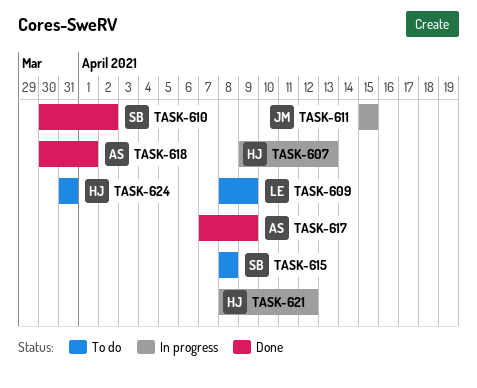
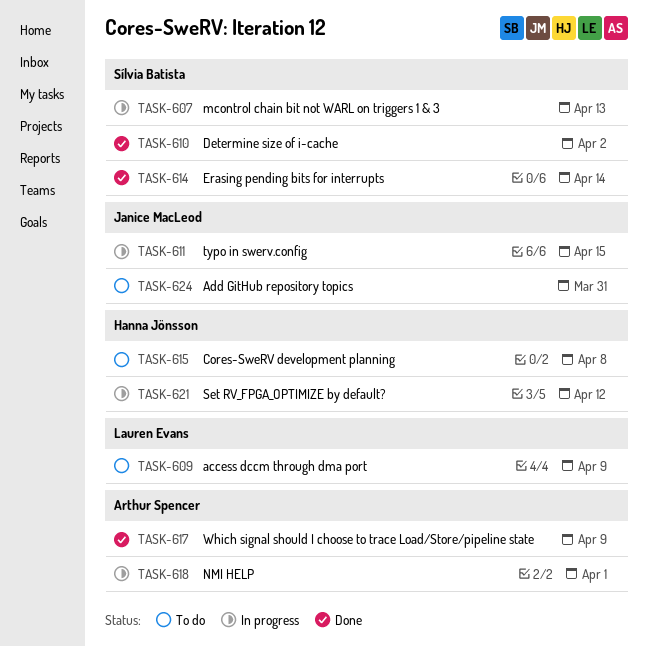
TASK-607, owner: Hanna Jönsson -> Sílvia Batista
TASK-614: none -> present
TASK-615, owner: Sílvia Batista -> Hanna Jönsson
TASK-618, status: Done -> In progress
TASK-624, owner: Hanna Jönsson -> Janice MacLeod

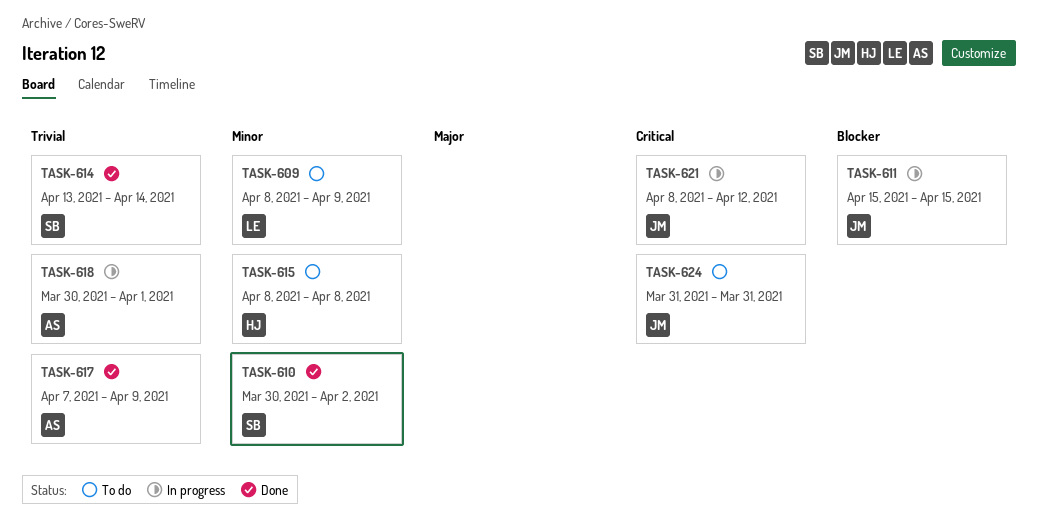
TASK-607: present -> none
TASK-621, owner: Hanna Jönsson -> Janice MacLeod

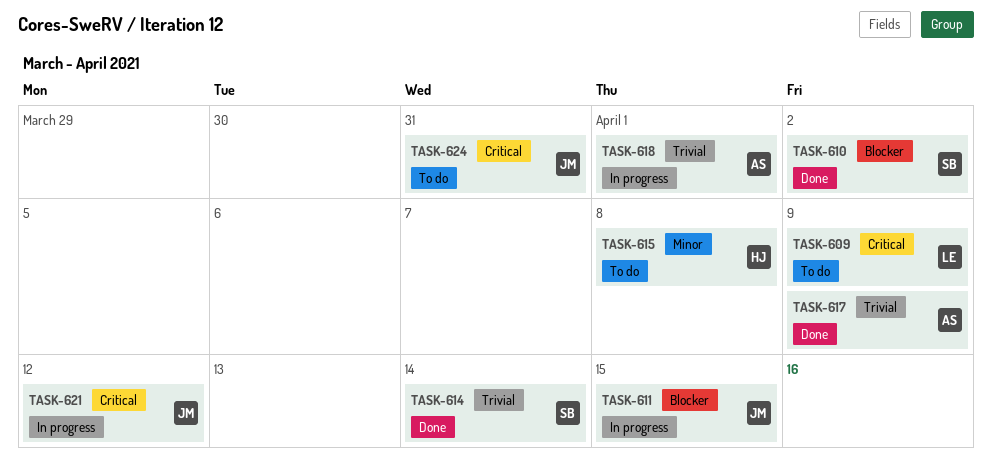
TASK-609, priority: Minor -> Critical
TASK-610, priority: Minor -> Blocker

